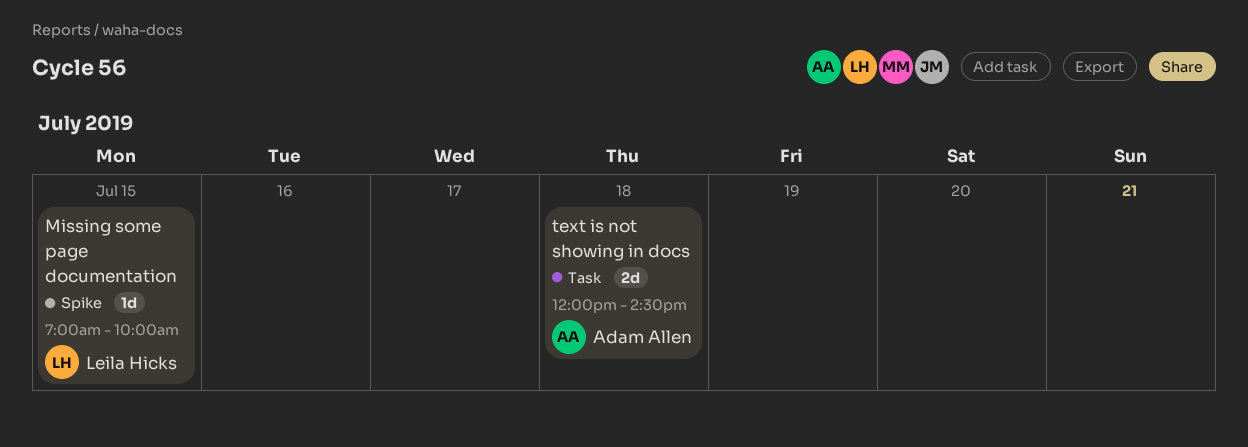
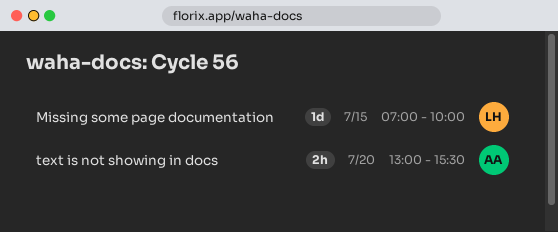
text is not showing in docs, estimate: 2d -> 2h
text is not showing in docs, day: Jul 18 -> Jul 20
text is not showing in docs, begins: 12:00 -> 13:00
text is not showing in docs, ends: 14:30 -> 15:30

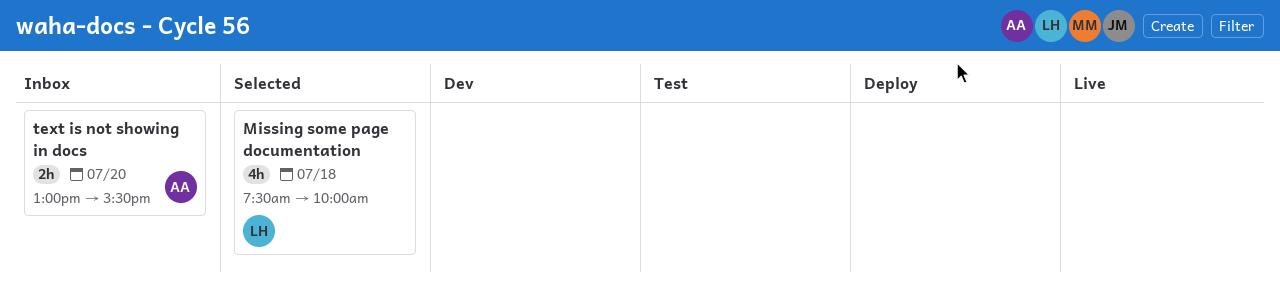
Missing some page documentation, estimate: 1d -> 4h
Missing some page documentation, day: Jul 15 -> Jul 18
Missing some page documentation, begins: 07:00 -> 07:30

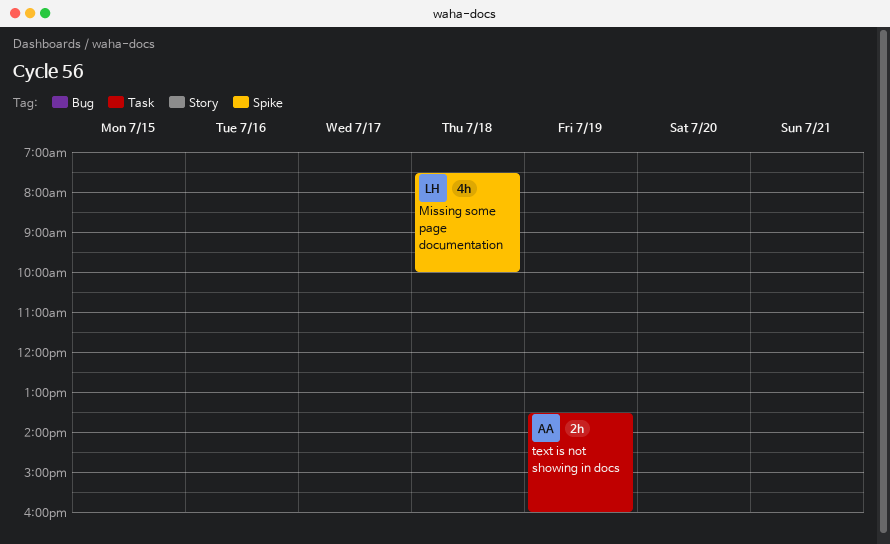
text is not showing in docs, day: Jul 20 -> Jul 19
text is not showing in docs, begins: 13:00 -> 13:30
text is not showing in docs, ends: 15:30 -> 16:00

